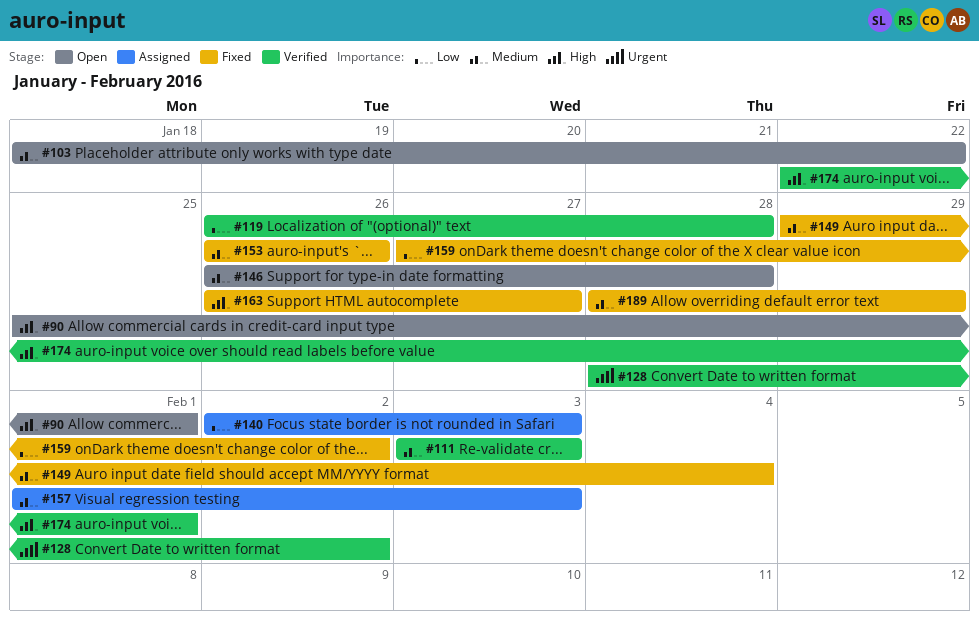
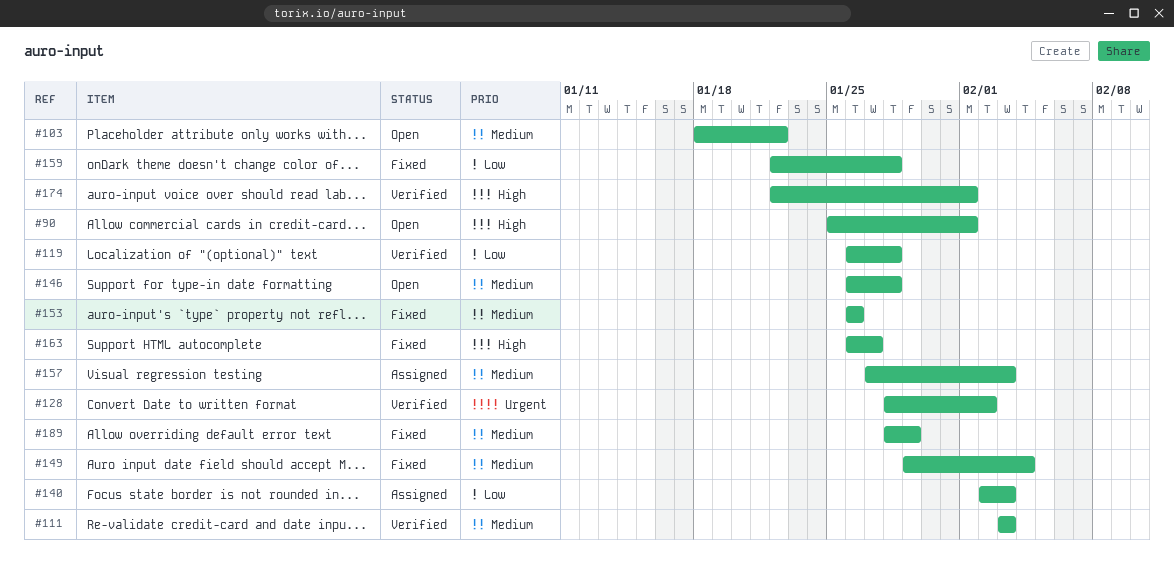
#157, start: Feb 1 -> Jan 27
#159, start: Jan 27 -> Jan 22
#159, due: Feb 2 -> Jan 28

